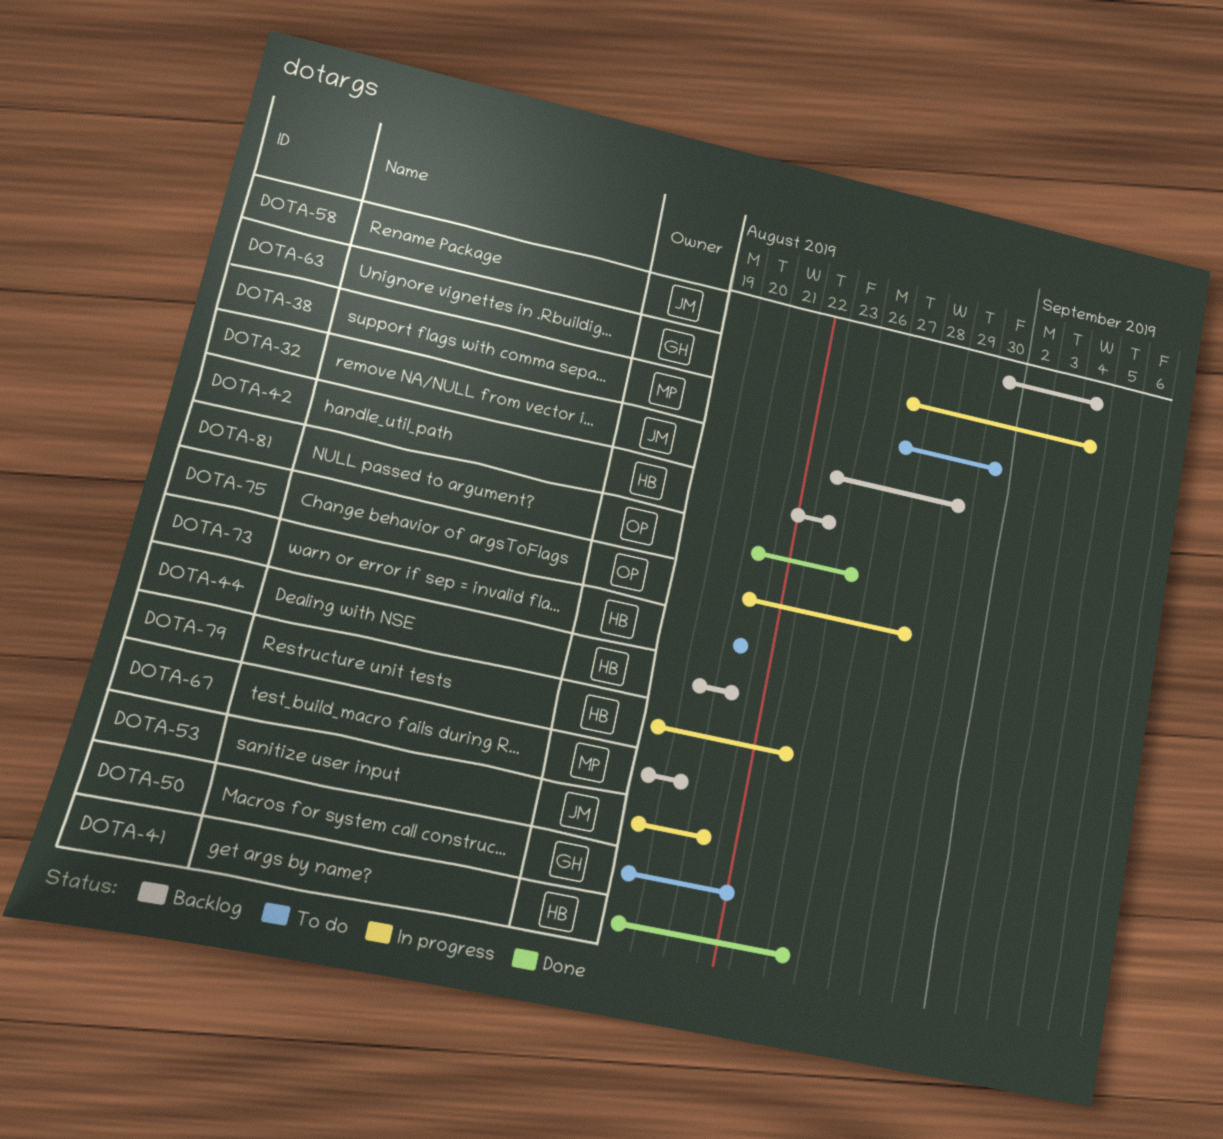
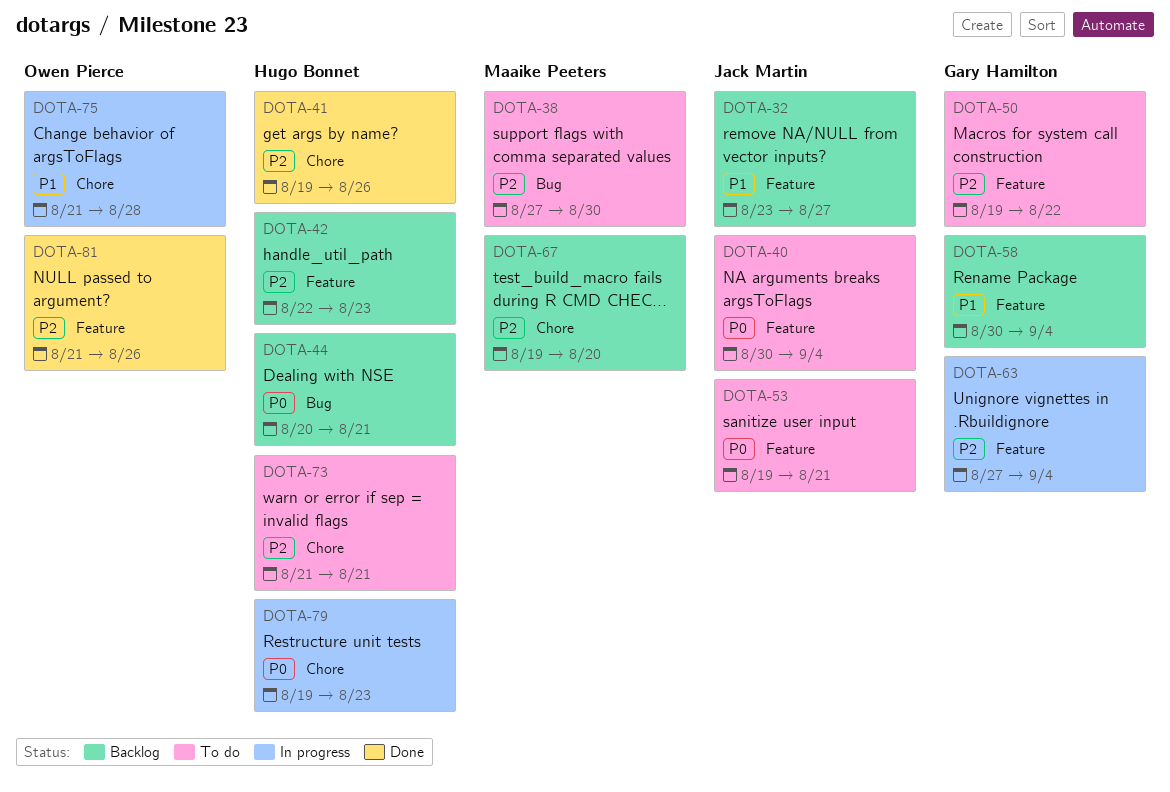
DOTA-32, due: Aug 29 -> Aug 27
DOTA-40: none -> present
DOTA-53, status: In progress -> To do
DOTA-58, owner: Jack Martin -> Gary Hamilton

